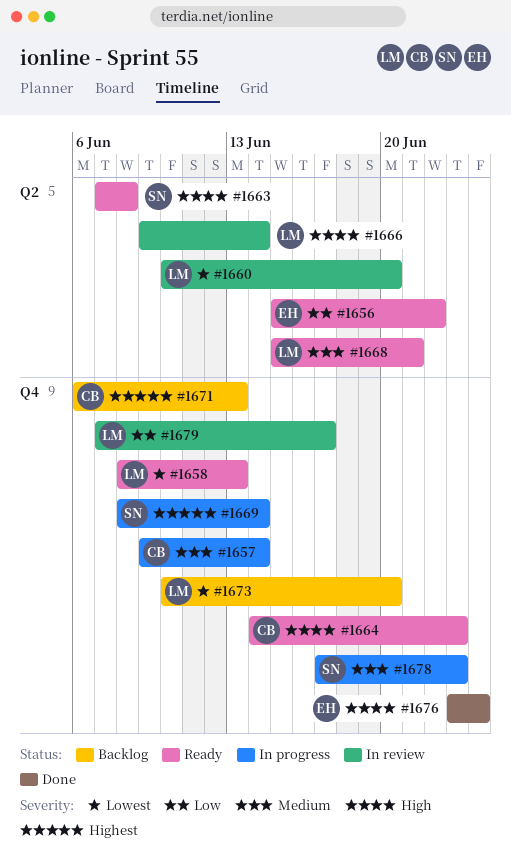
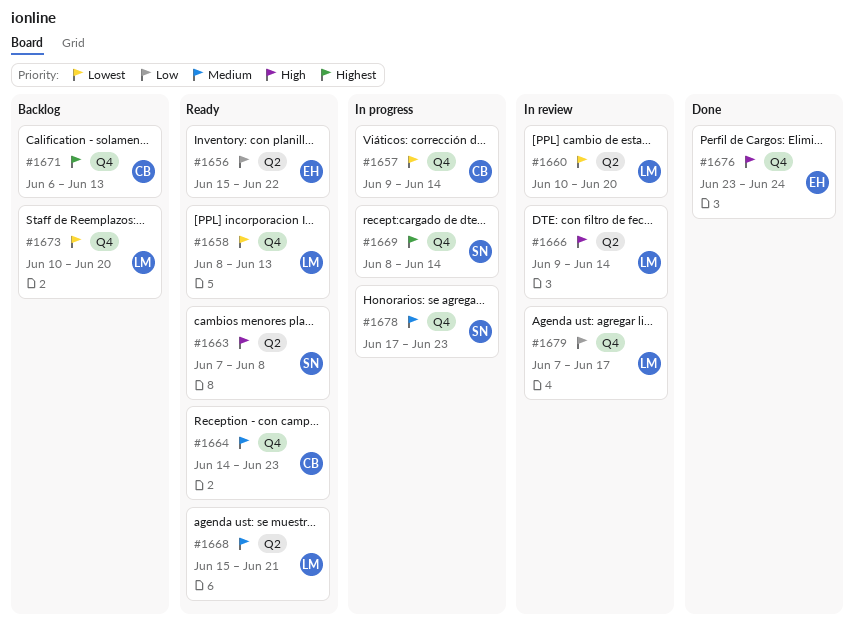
#1657, priority: Medium -> Lowest
#1664, priority: High -> Medium

